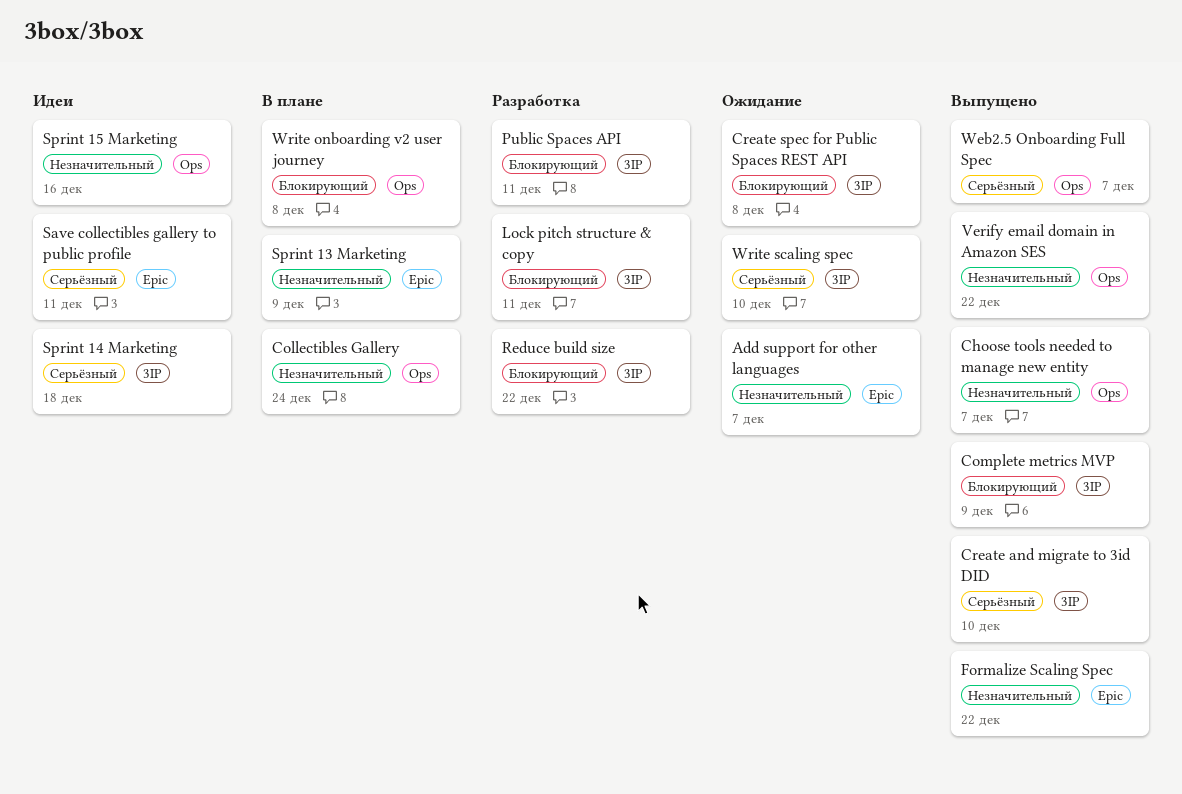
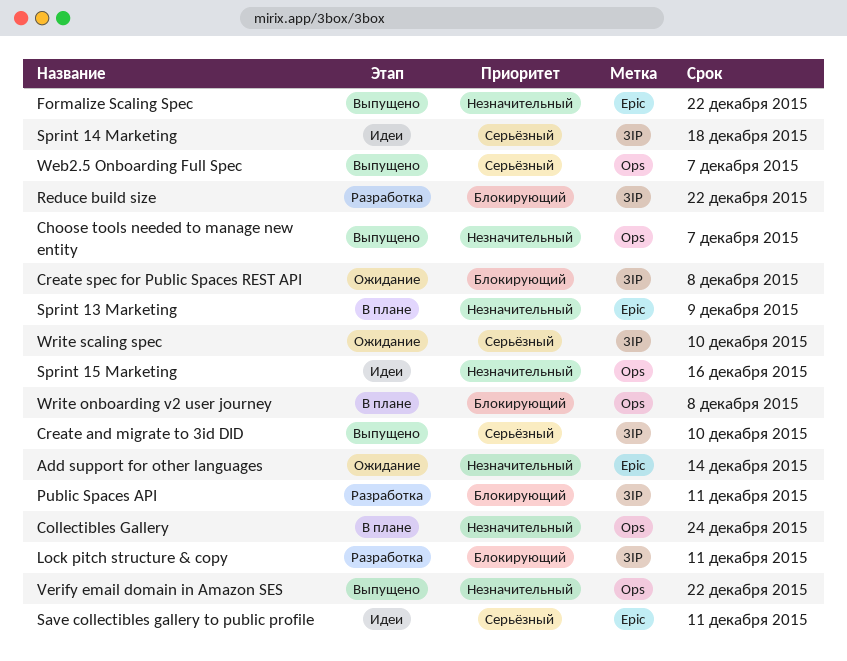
Add support for other languages, due: Dec 7 -> Dec 14
Complete metrics MVP: present -> none

